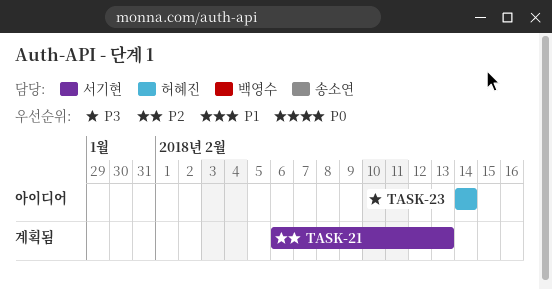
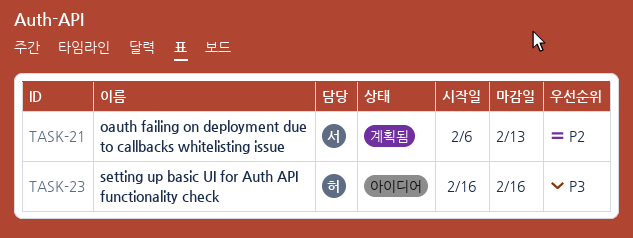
TASK-23, start: Feb 14 -> Feb 16
TASK-23, due: Feb 14 -> Feb 16

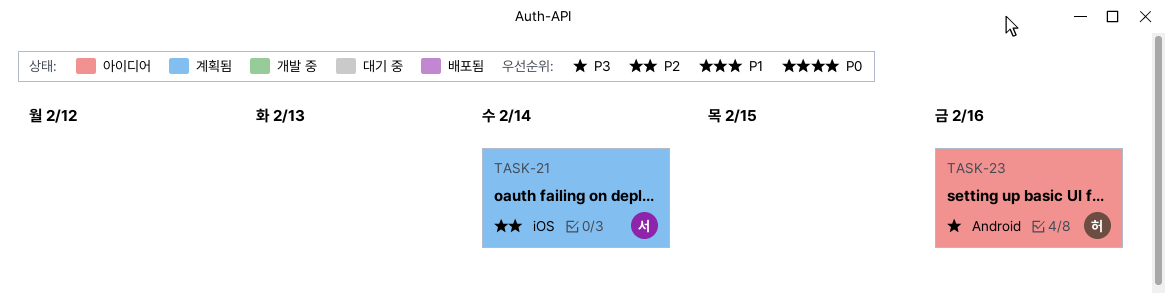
TASK-21, due: Feb 13 -> Feb 14

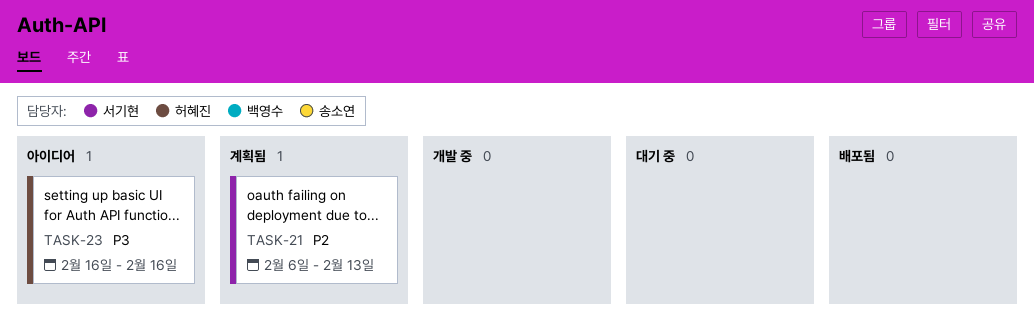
TASK-21, due: Feb 14 -> Feb 13

